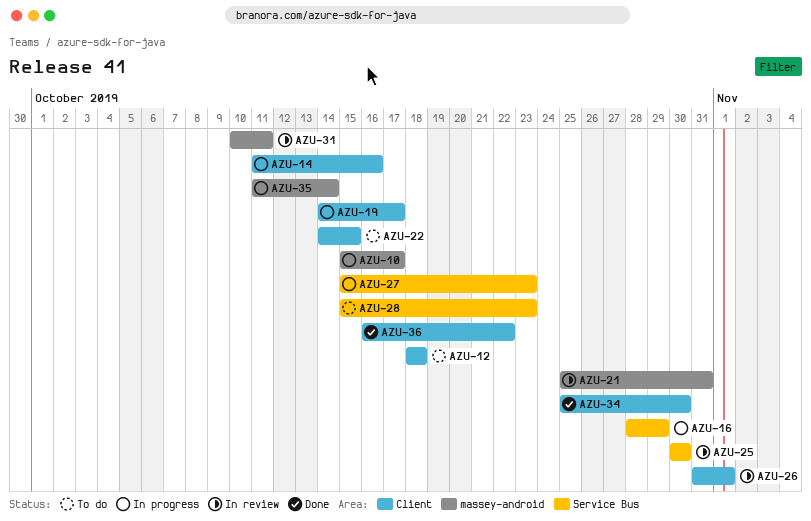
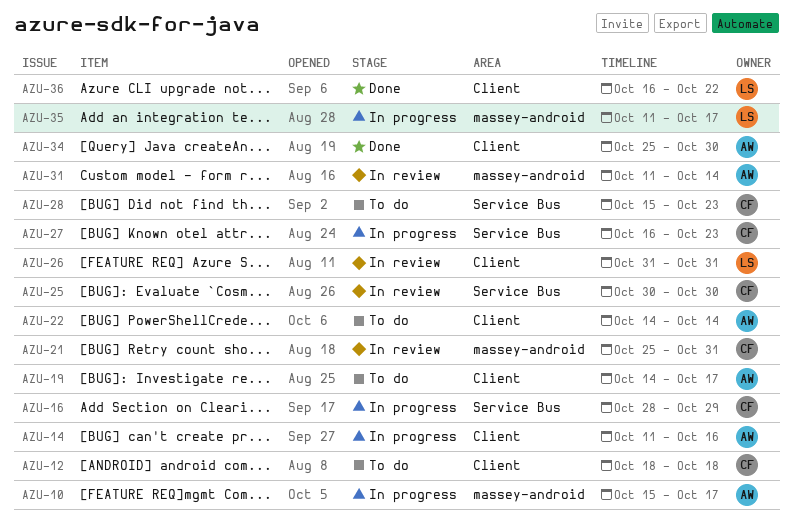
AZU-19, status: In progress -> To do
AZU-22, due: Oct 15 -> Oct 14
AZU-26, due: Nov 1 -> Oct 31
AZU-27, start: Oct 15 -> Oct 16
AZU-31, start: Oct 10 -> Oct 11
AZU-31, due: Oct 11 -> Oct 14
AZU-35, due: Oct 14 -> Oct 17

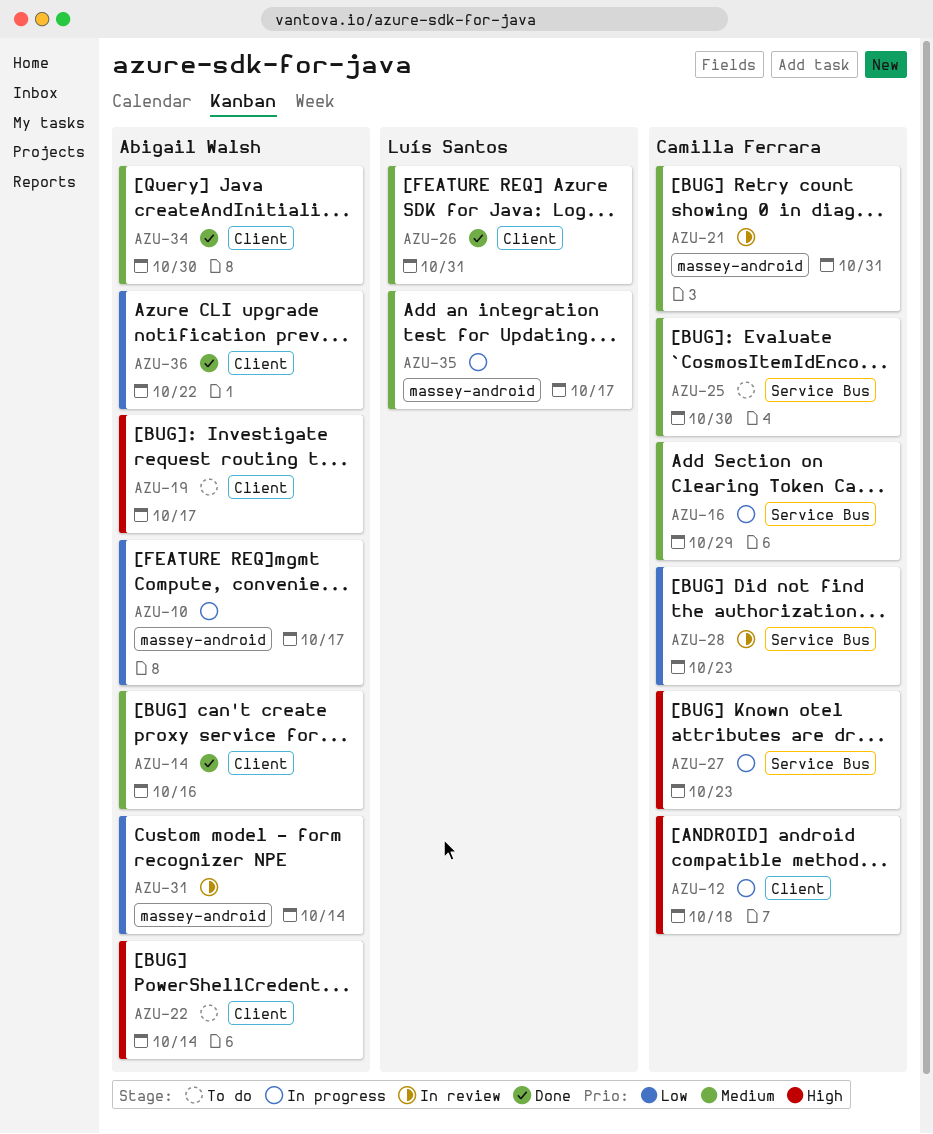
AZU-12, status: To do -> In progress
AZU-14, status: In progress -> Done
AZU-25, status: In review -> To do
AZU-26, status: In review -> Done
AZU-28, status: To do -> In review
AZU-36, owner: Luís Santos -> Abigail Walsh

